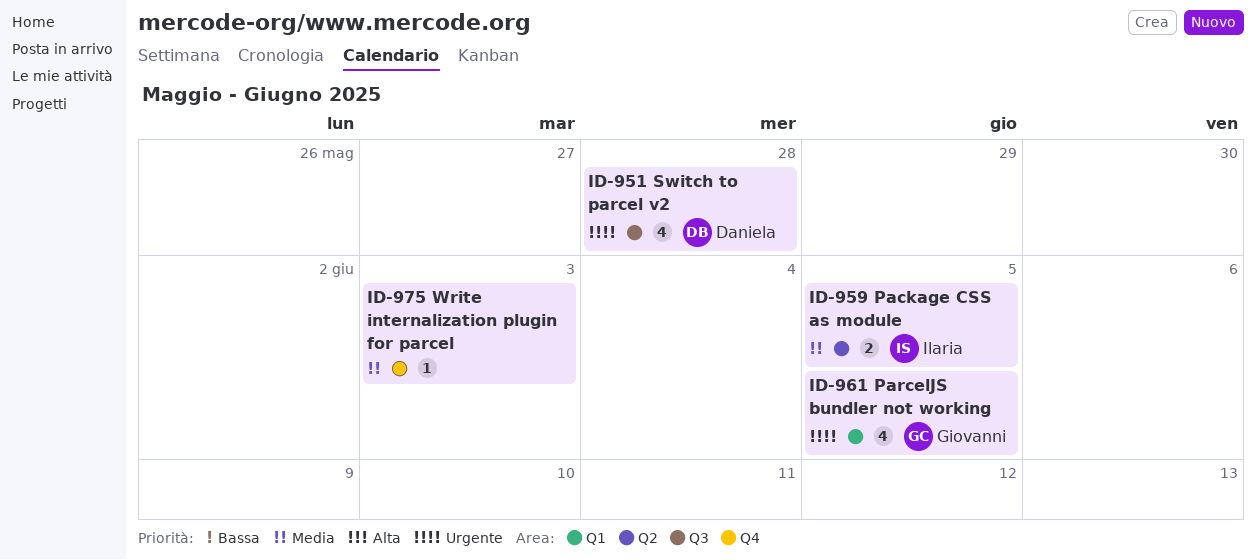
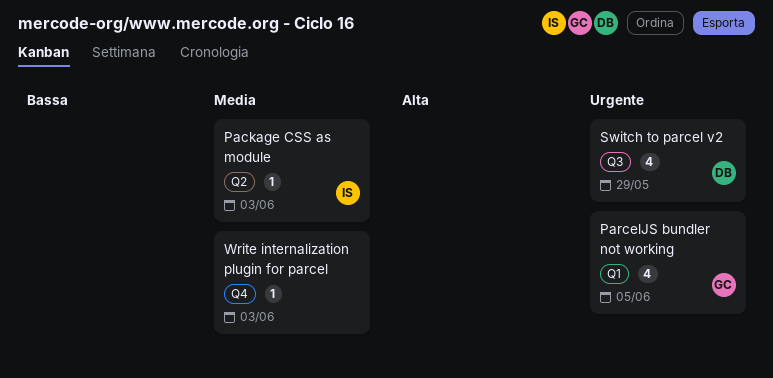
Package CSS as module, estimate: 2 -> 1
Package CSS as module, due: Jun 5 -> Jun 3
Switch to parcel v2, due: May 28 -> May 29

